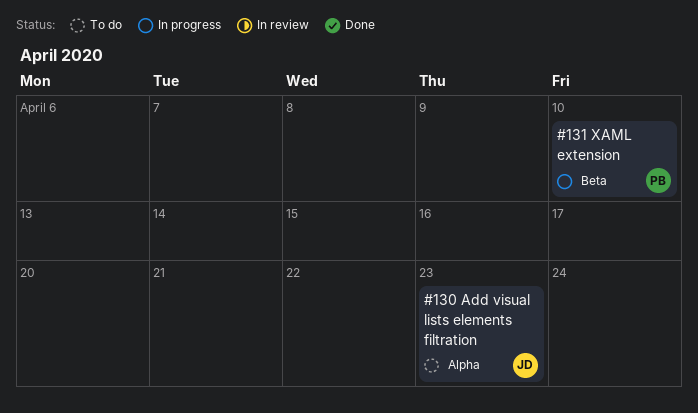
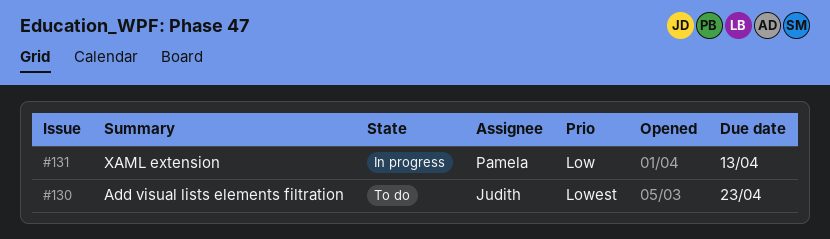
#131, due: Apr 10 -> Apr 13

